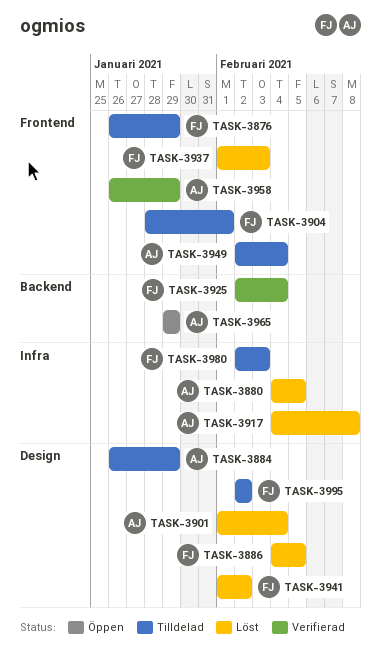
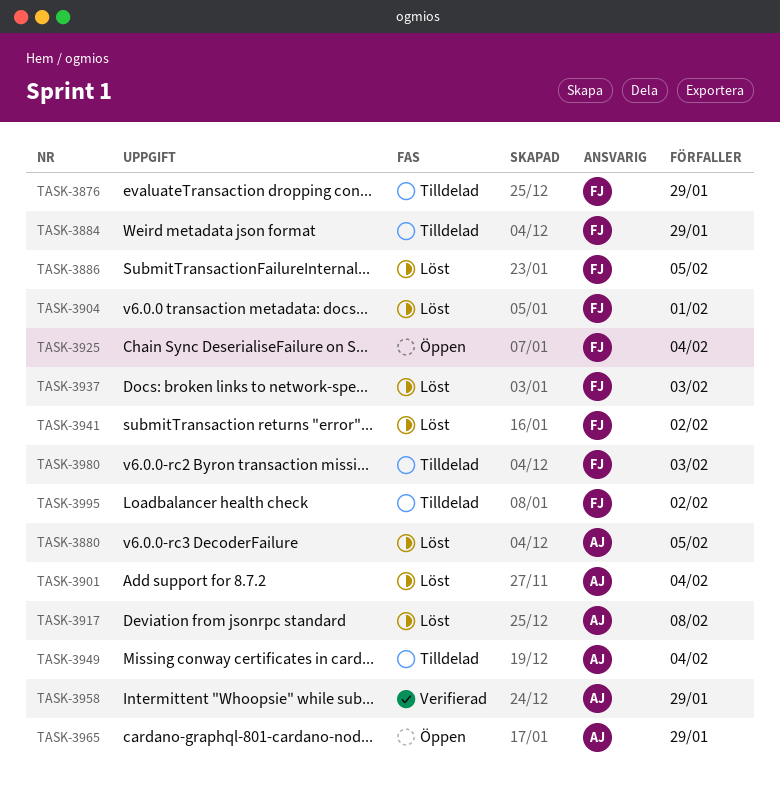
TASK-3884, owner: AJ -> FJ
TASK-3904, status: Tilldelad -> Löst
TASK-3925, status: Verifierad -> Öppen

